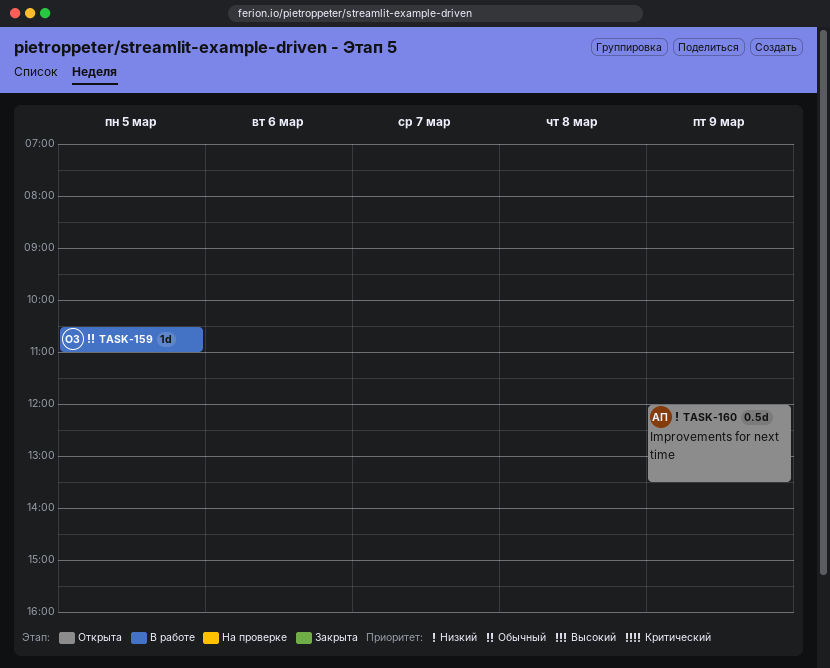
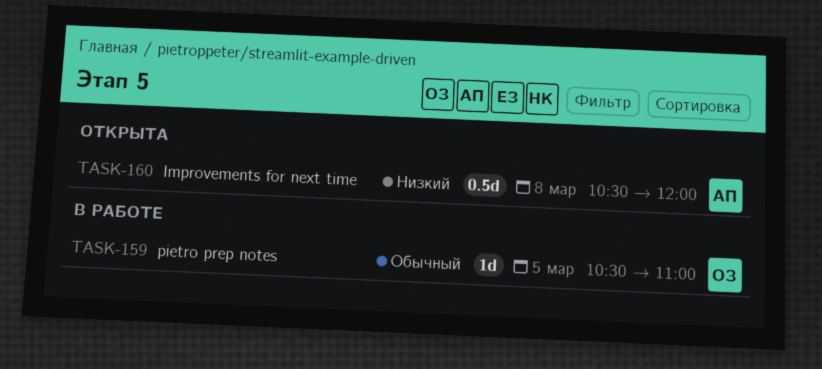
TASK-160, day: Mar 9 -> Mar 8
TASK-160, begins: 12:00 -> 10:30
TASK-160, ends: 13:30 -> 12:00

